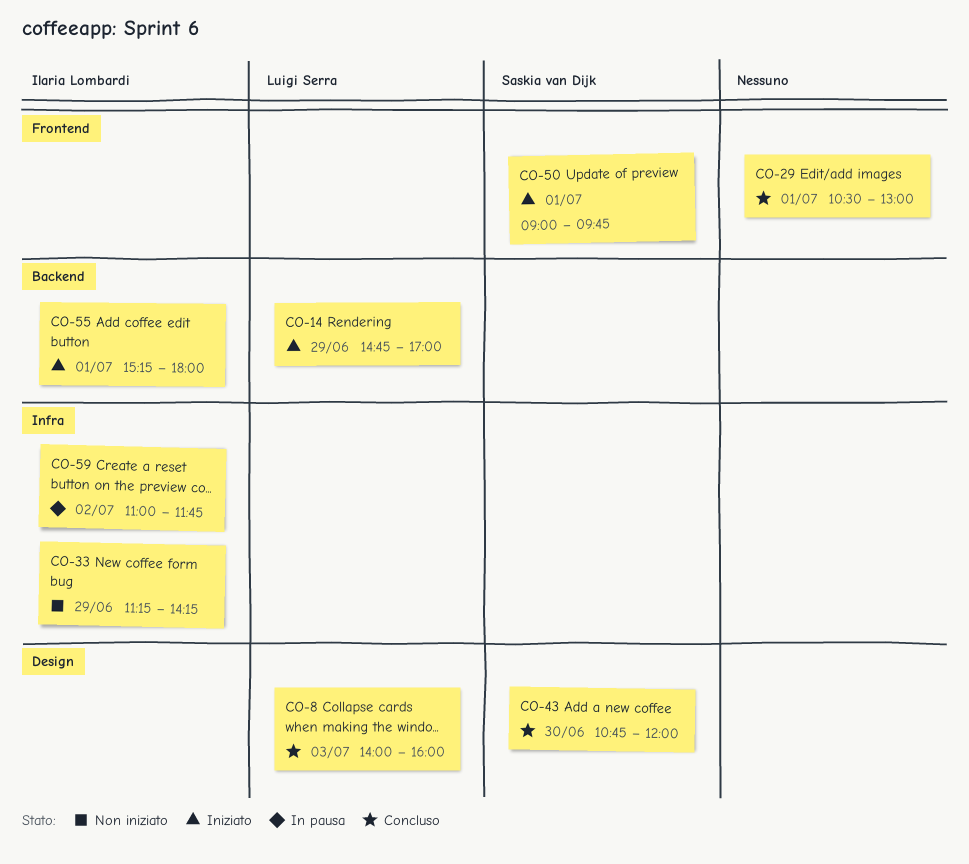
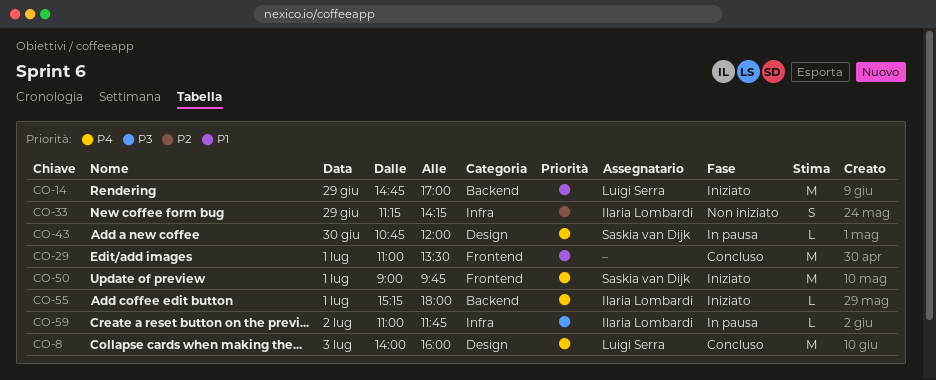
CO-29, begins: 10:30 -> 11:00
CO-29, ends: 13:00 -> 13:30
CO-43, status: Concluso -> In pausa

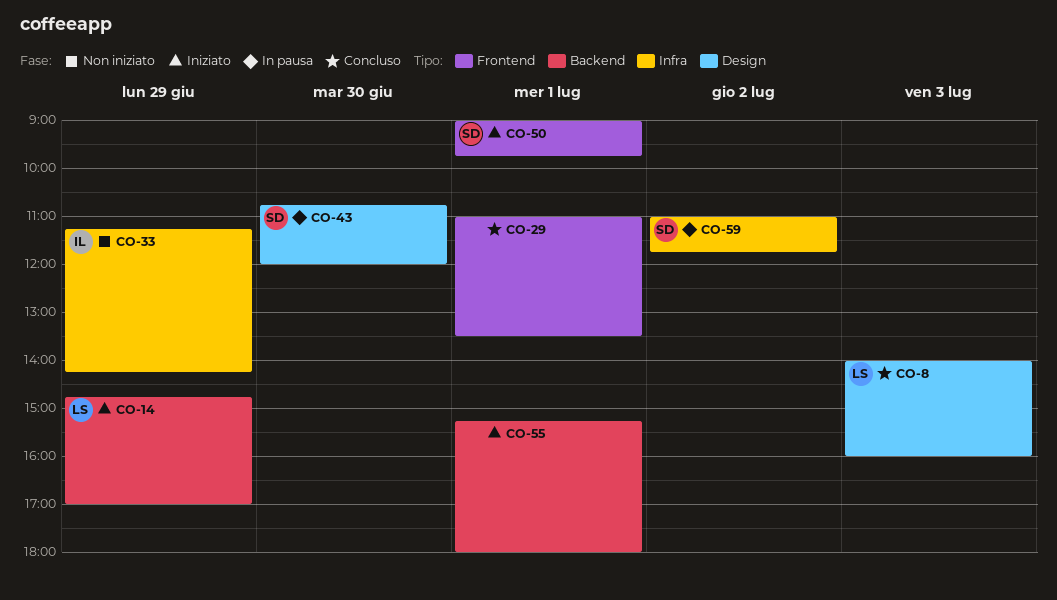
CO-55, owner: Ilaria Lombardi -> none
CO-59, owner: Ilaria Lombardi -> Saskia van Dijk

